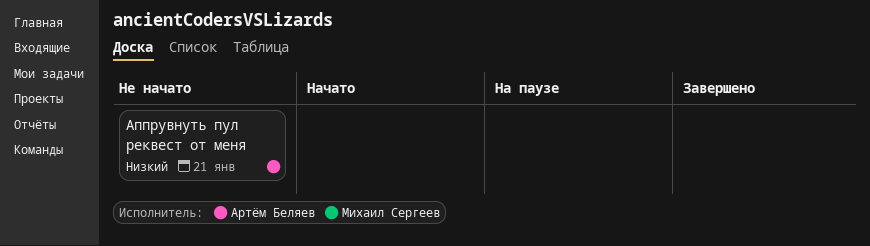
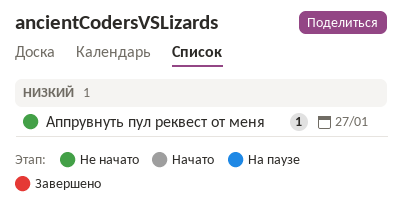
Аппрувнуть пул реквест от меня, due: Jan 21 -> Jan 27

